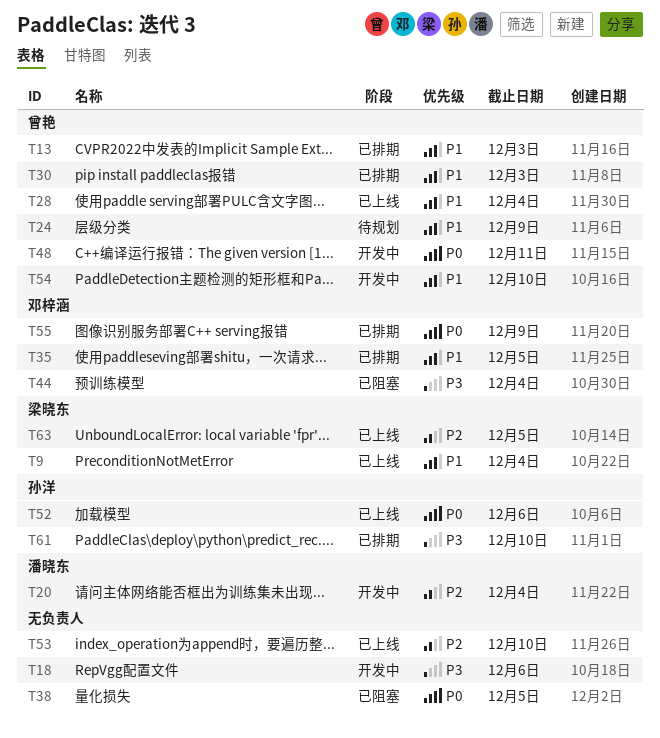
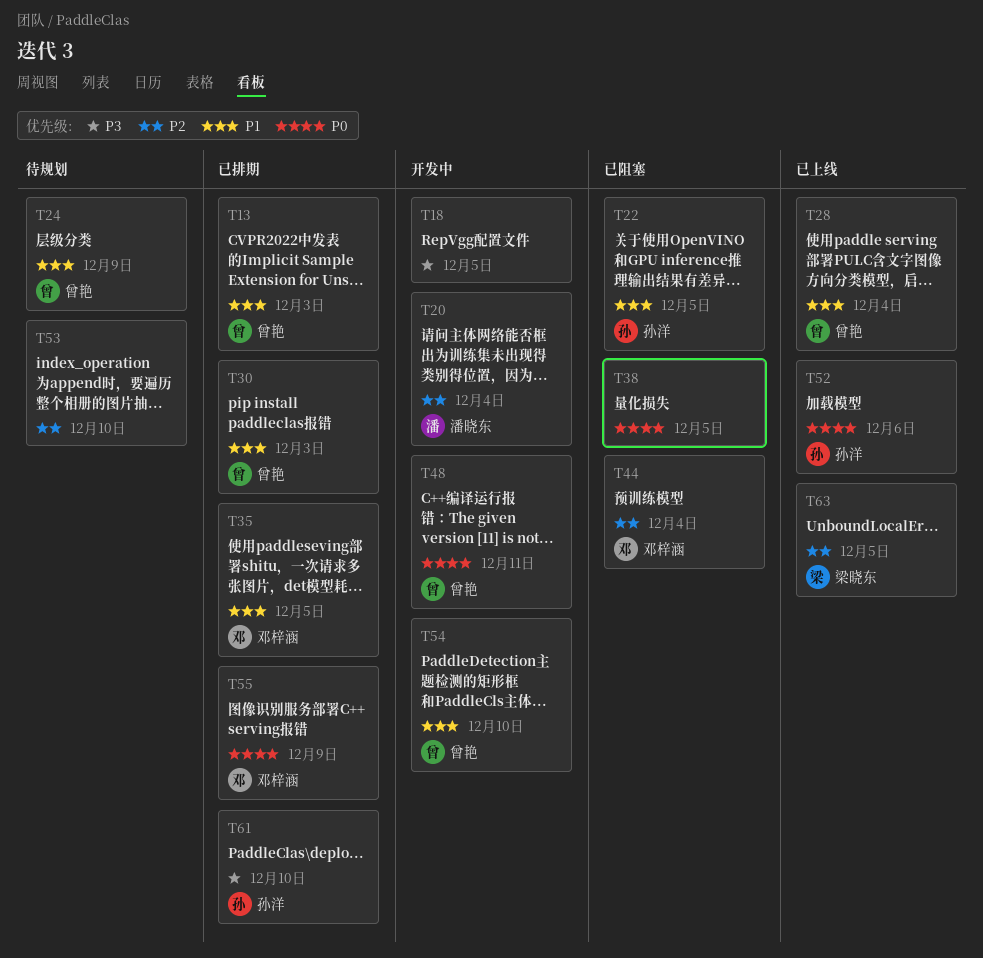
T9: present -> none
T18, due: Dec 6 -> Dec 5
T22: none -> present
T44, priority: P3 -> P2
T53, status: 已上线 -> 待规划

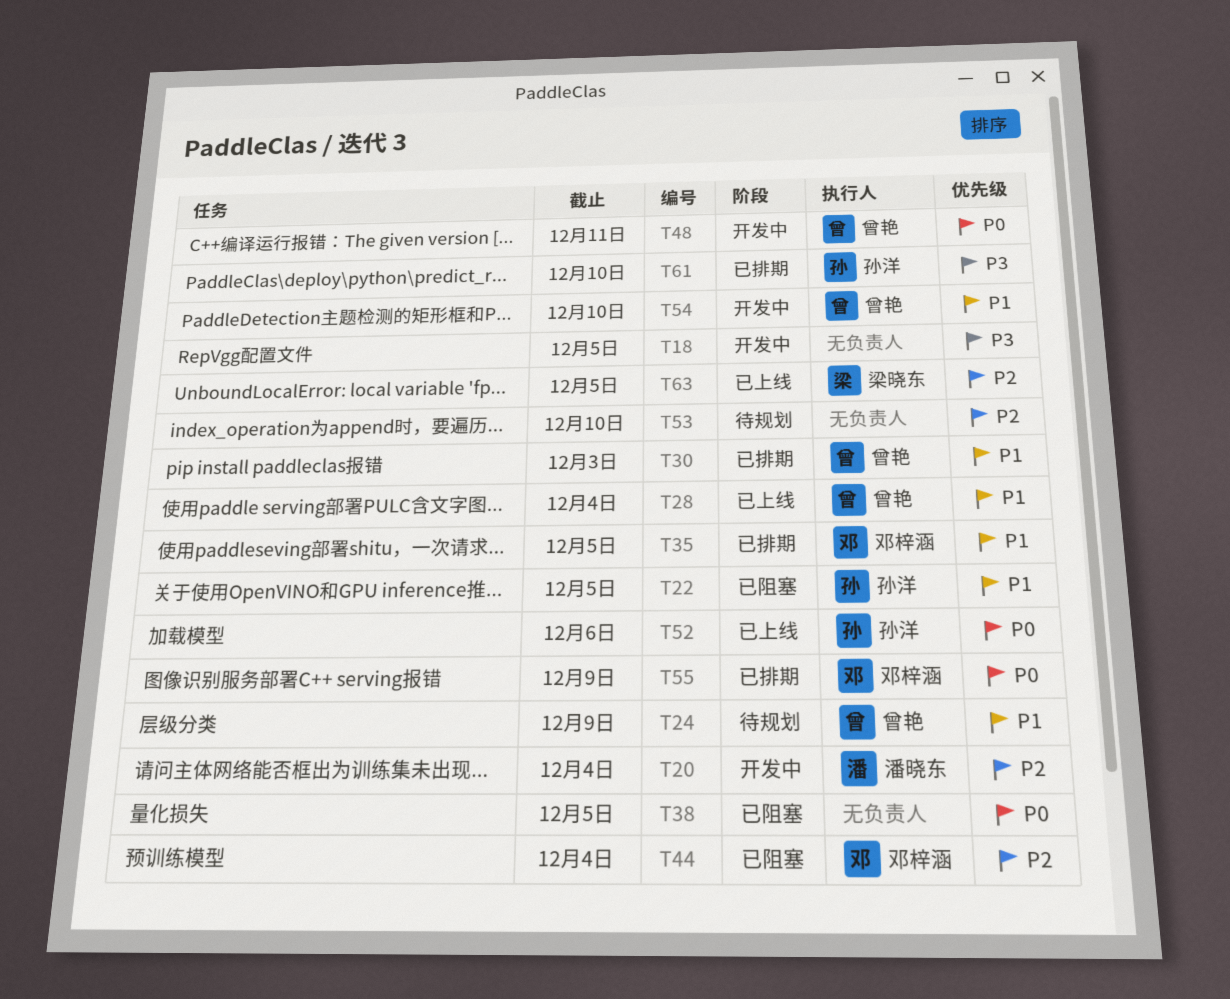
T13: present -> none

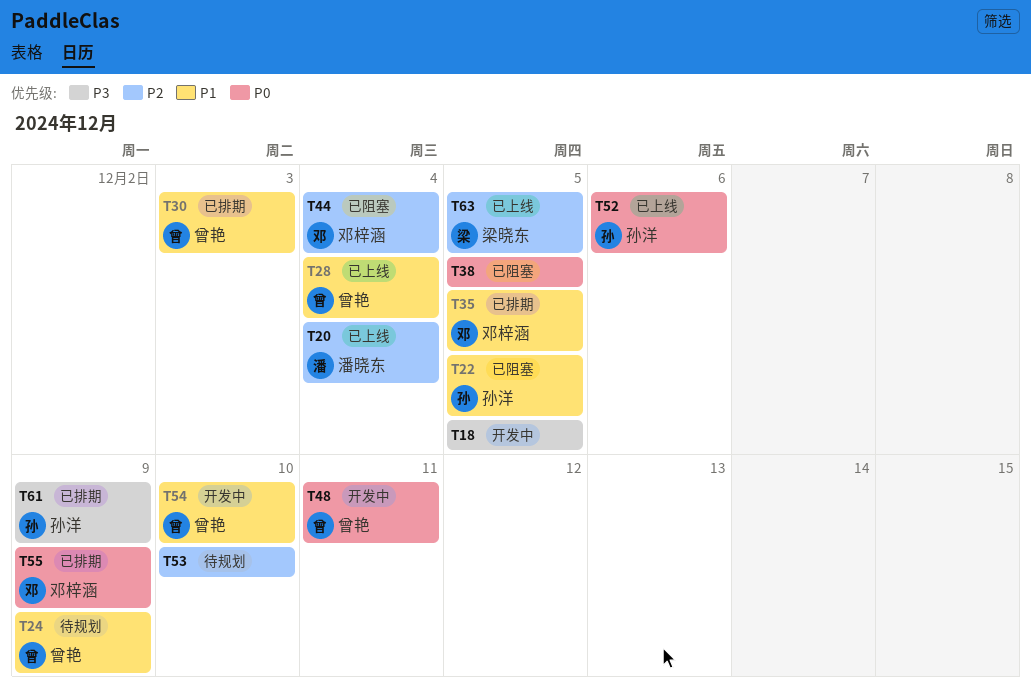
T20, status: 开发中 -> 已上线
T61, due: Dec 10 -> Dec 9

